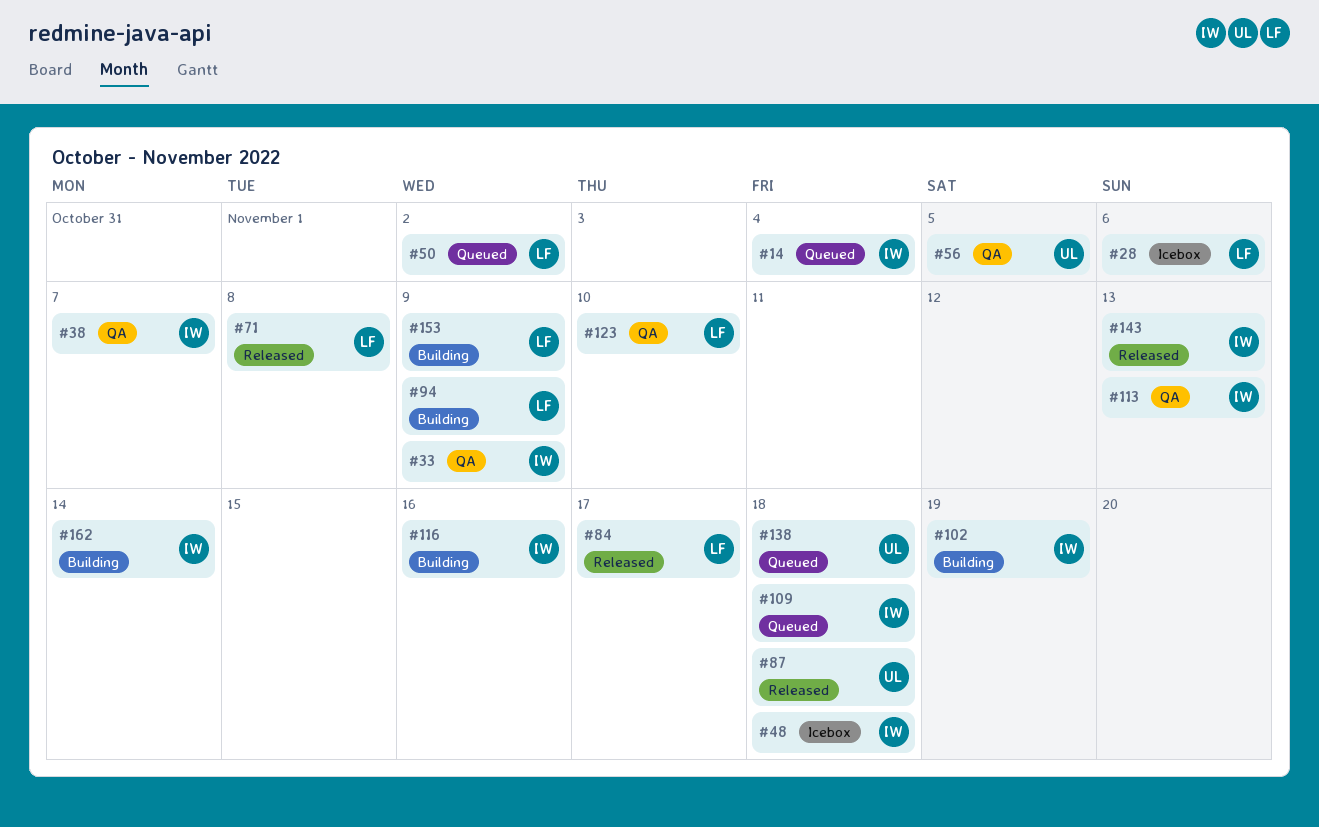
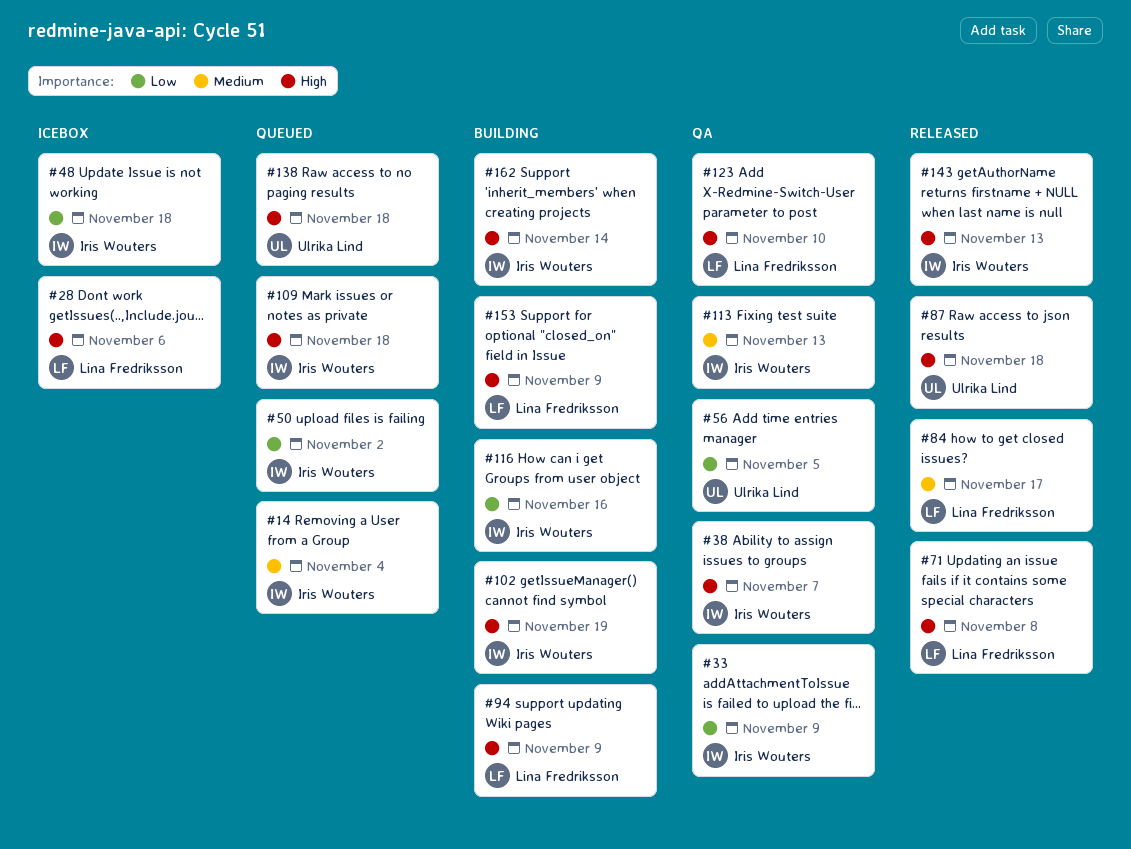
#50, owner: Lina Fredriksson -> Iris Wouters

